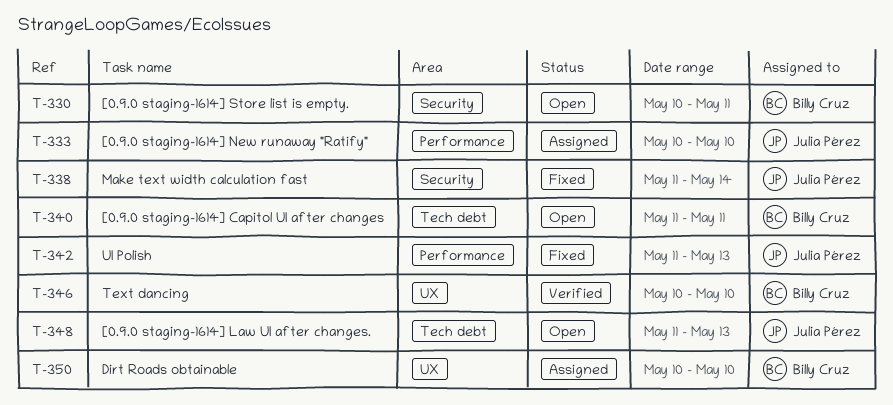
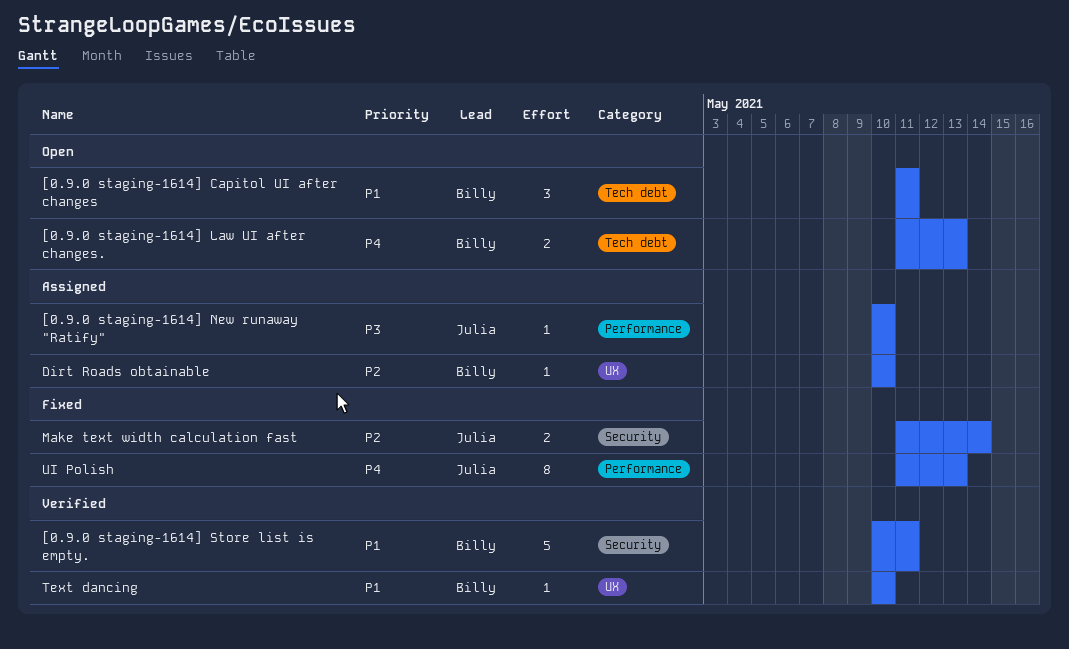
[0.9.0 staging-1614] Law UI after changes., owner: Julia Pérez -> Billy Cruz
[0.9.0 staging-1614] Store list is empty., status: Open -> Verified

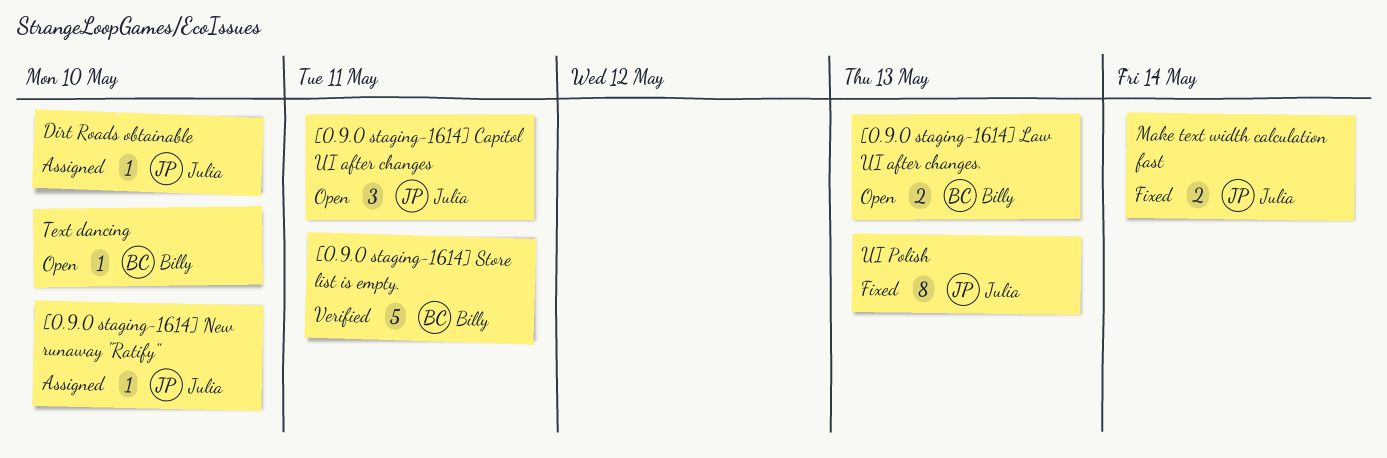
[0.9.0 staging-1614] Capitol UI after changes, owner: Billy -> Julia
Dirt Roads obtainable, owner: Billy -> Julia
Text dancing, status: Verified -> Open

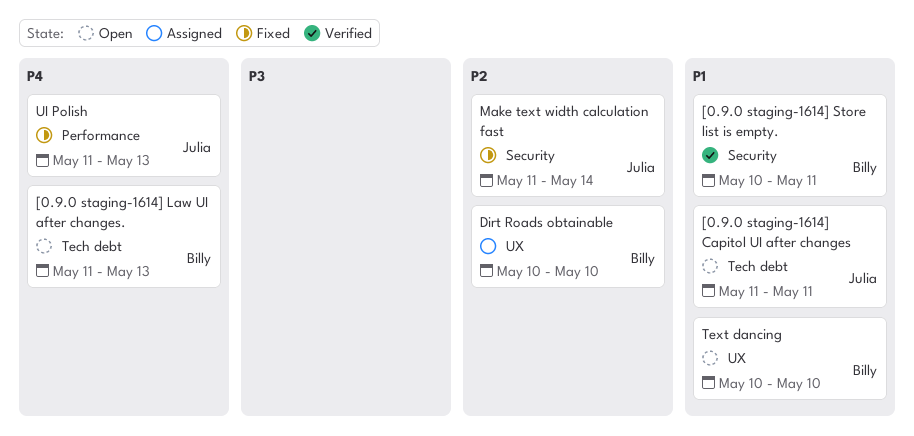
[0.9.0 staging-1614] New runaway "Ratify": present -> none
Dirt Roads obtainable, owner: Julia -> Billy

